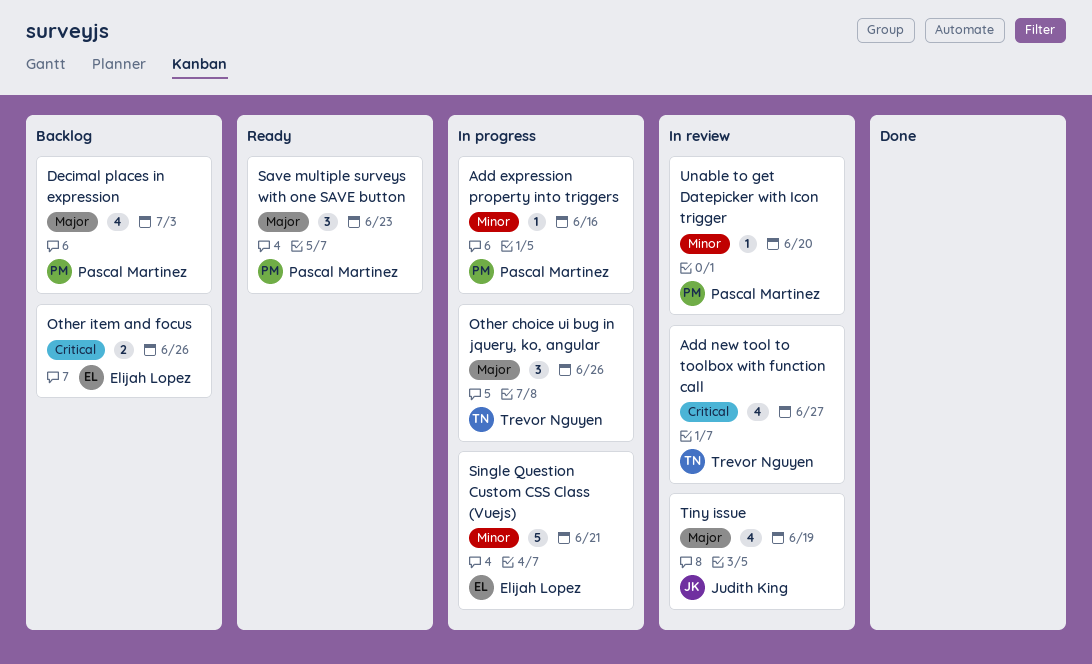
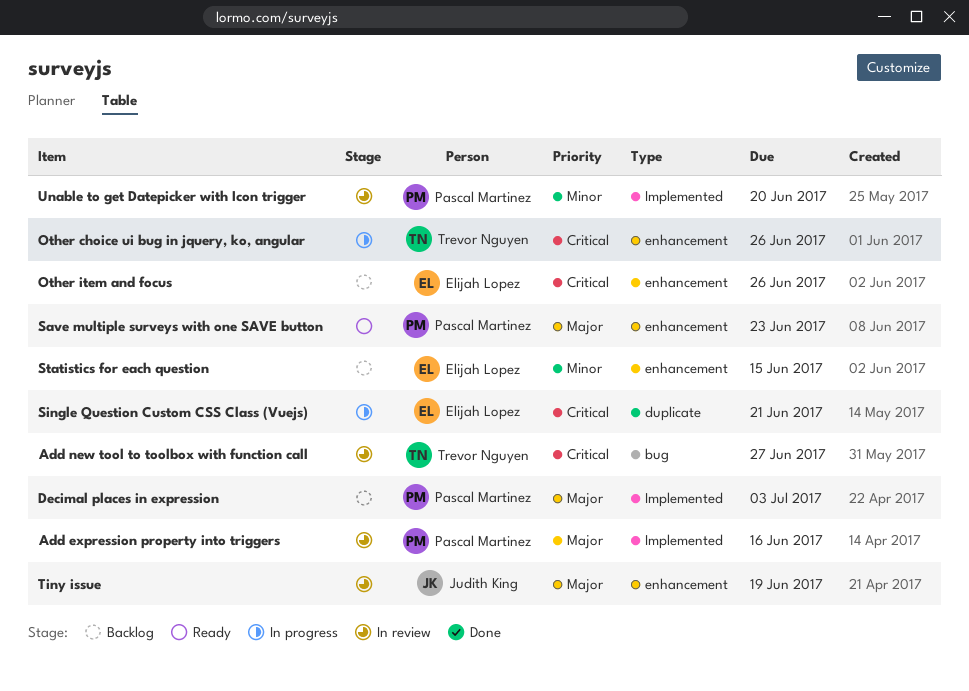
Add expression property into triggers, status: In progress -> In review
Add expression property into triggers, priority: Minor -> Major
Other choice ui bug in jquery, ko, angular, priority: Major -> Critical
Single Question Custom CSS Class (Vuejs), priority: Minor -> Critical
Statistics for each question: none -> present

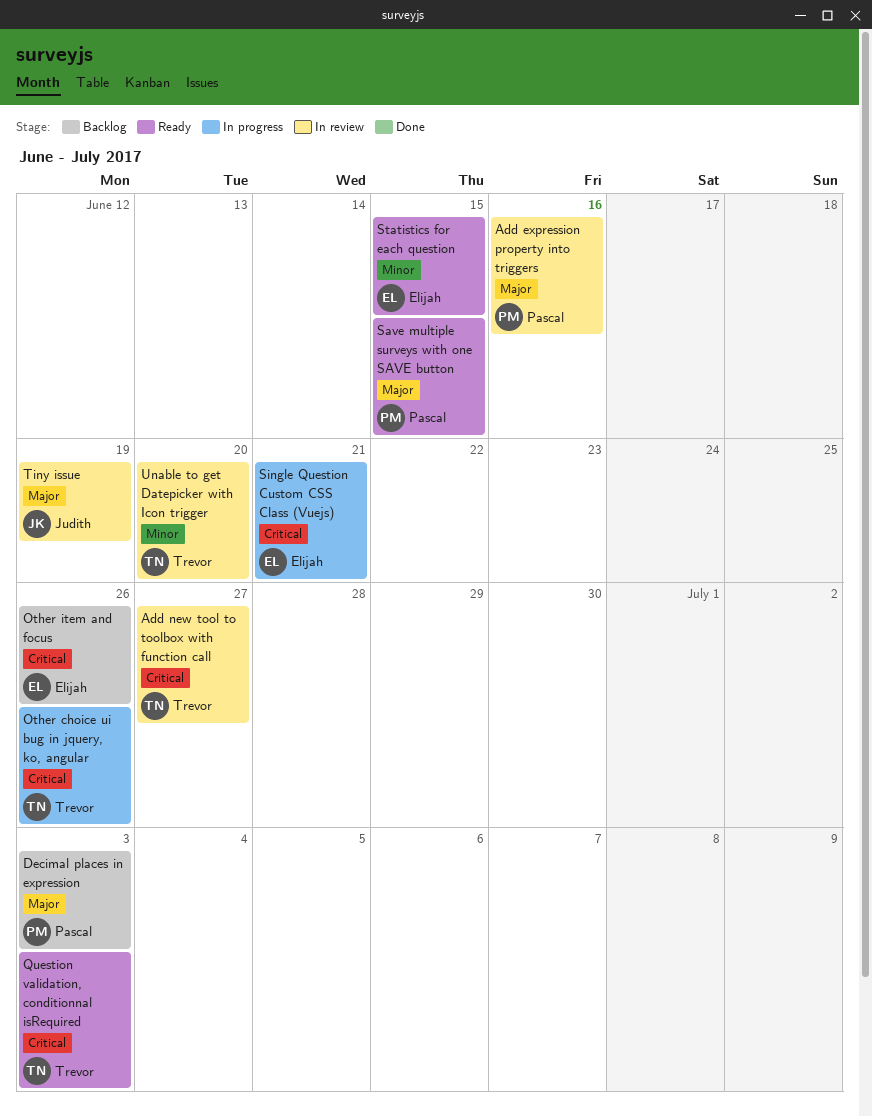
Question validation, conditionnal isRequired: none -> present
Save multiple surveys with one SAVE button, due: Jun 23 -> Jun 15
Statistics for each question, status: Backlog -> Ready
Unable to get Datepicker with Icon trigger, owner: Pascal Martinez -> Trevor Nguyen

